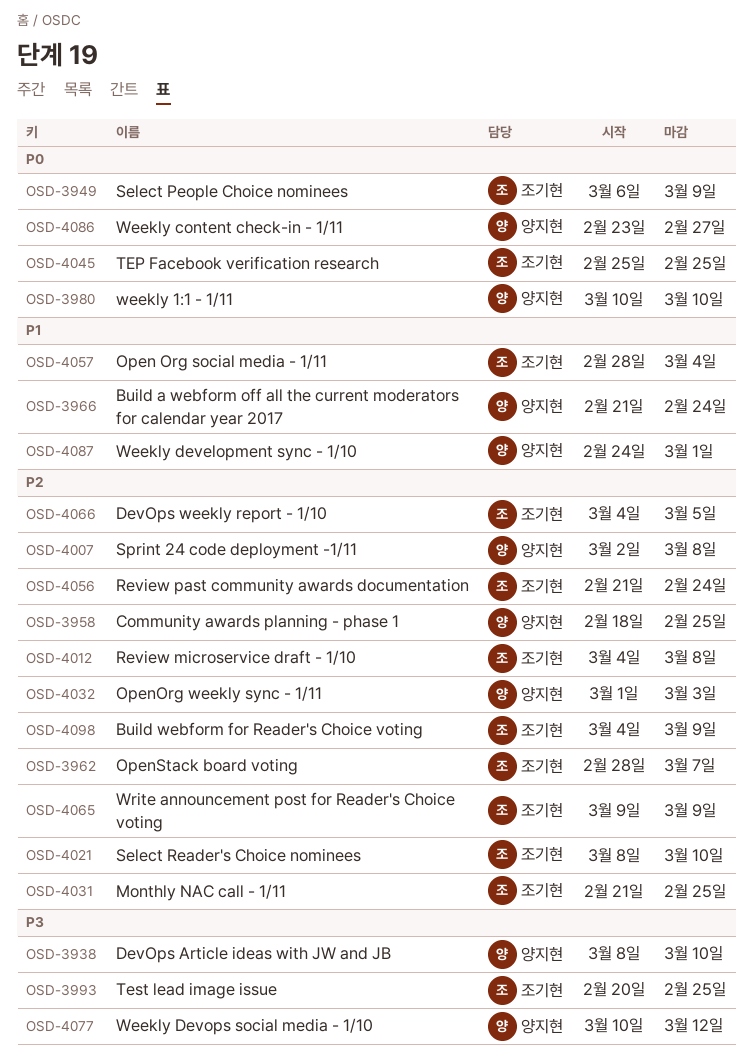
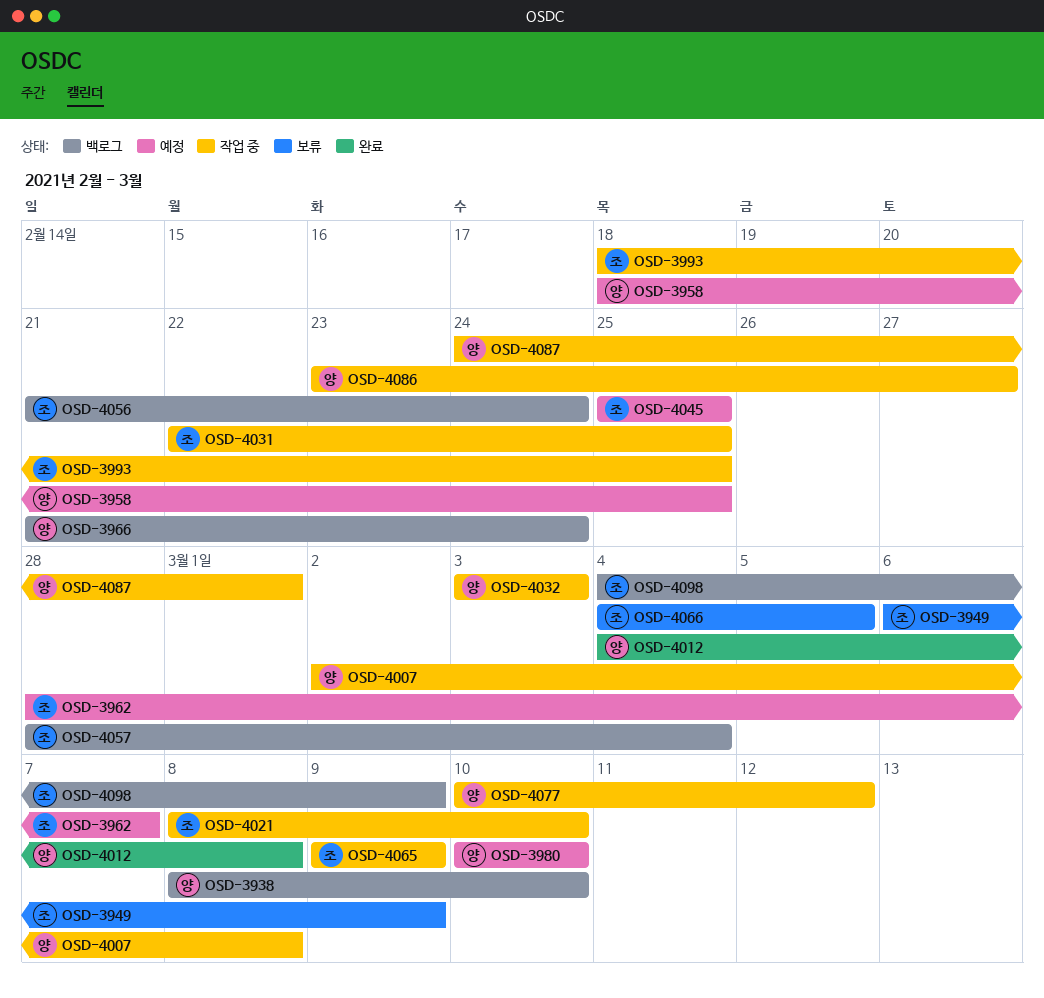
OSD-3993, start: Feb 20 -> Feb 18
OSD-4012, owner: 조기현 -> 양지현
OSD-4031, start: Feb 21 -> Feb 22
OSD-4032, start: Mar 1 -> Mar 3

